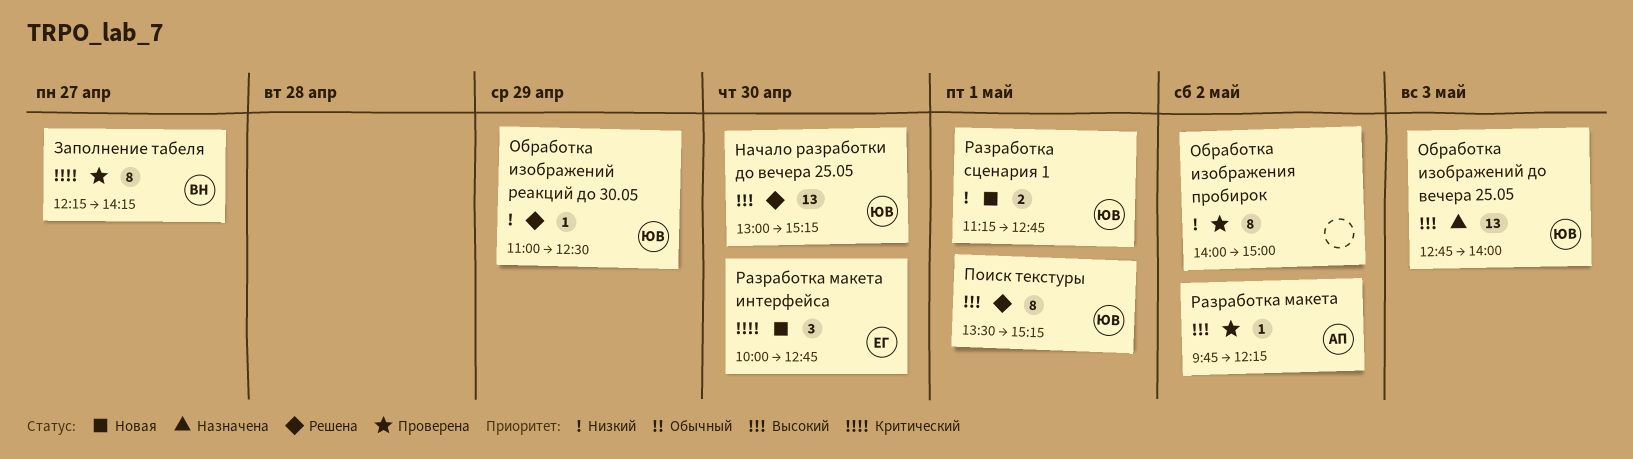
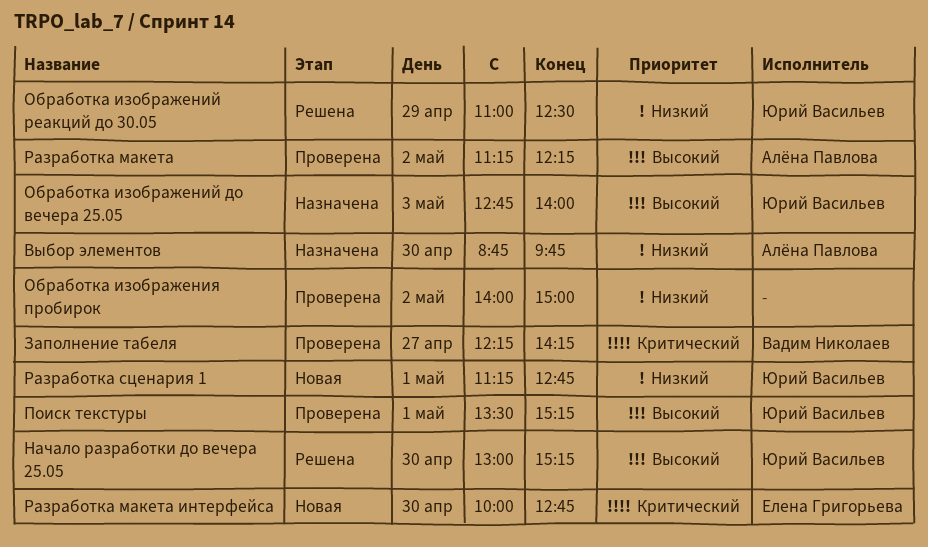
Выбор элементов: none -> present
Поиск текстуры, status: Решена -> Проверена
Разработка макета, begins: 09:45 -> 11:15

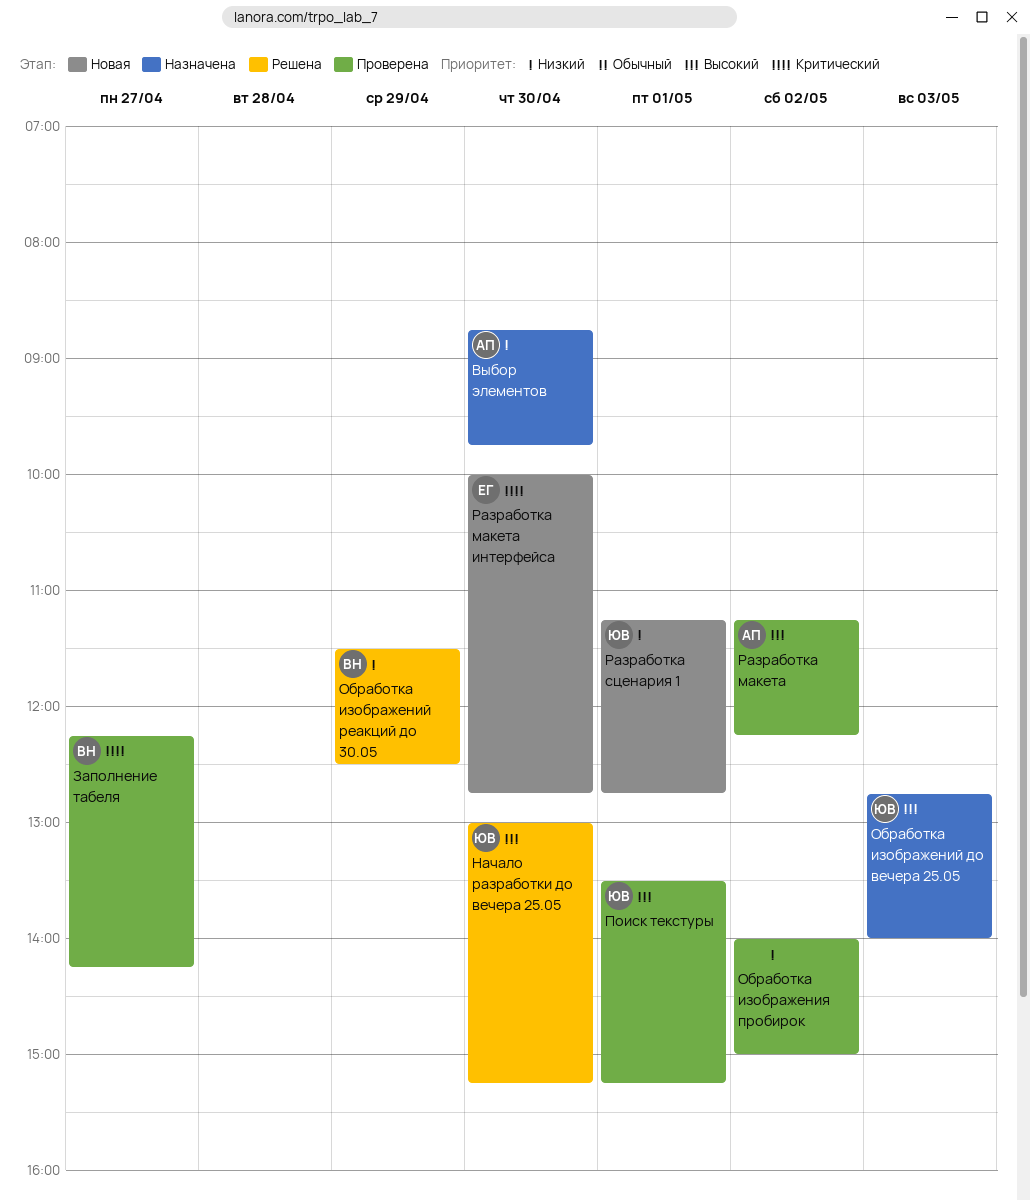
Обработка изображений реакций до 30.05, owner: Юрий Васильев -> Вадим Николаев
Обработка изображений реакций до 30.05, begins: 11:00 -> 11:30

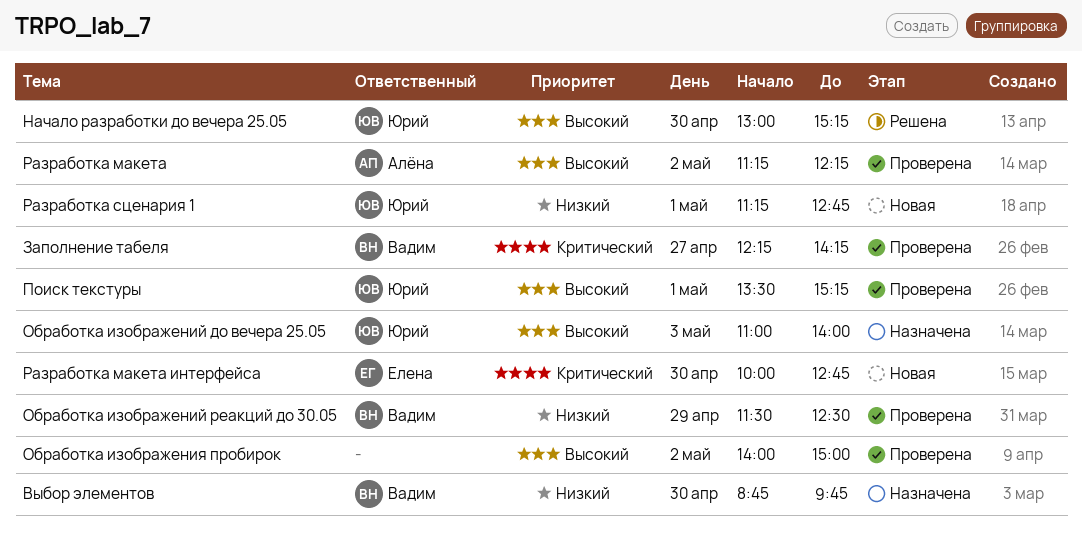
Выбор элементов, owner: Алёна -> Вадим
Обработка изображений до вечера 25.05, begins: 12:45 -> 11:00
Обработка изображений реакций до 30.05, status: Решена -> Проверена
Обработка изображения пробирок, priority: Низкий -> Высокий

